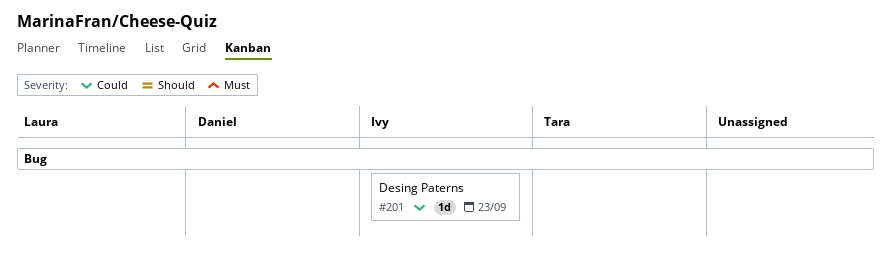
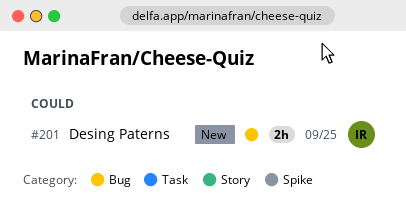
#201, estimate: 1d -> 2h
#201, due: Sep 23 -> Sep 25

